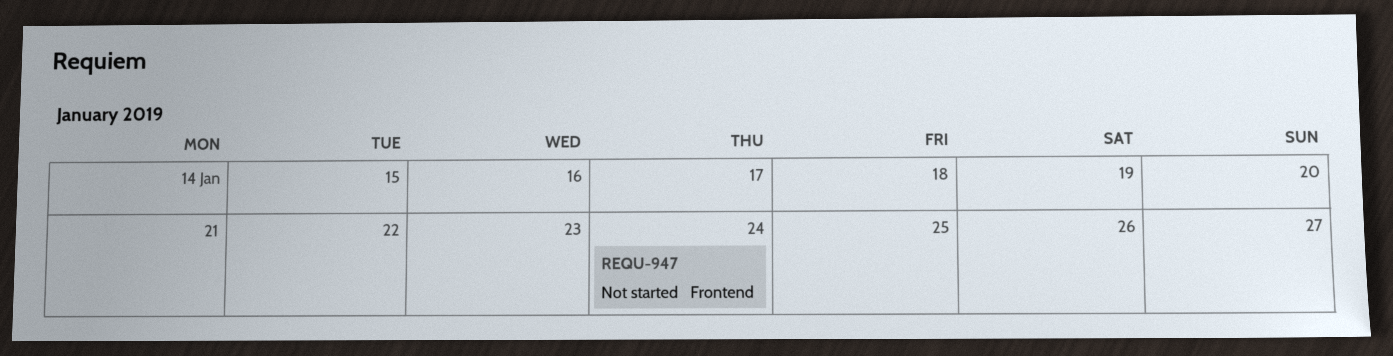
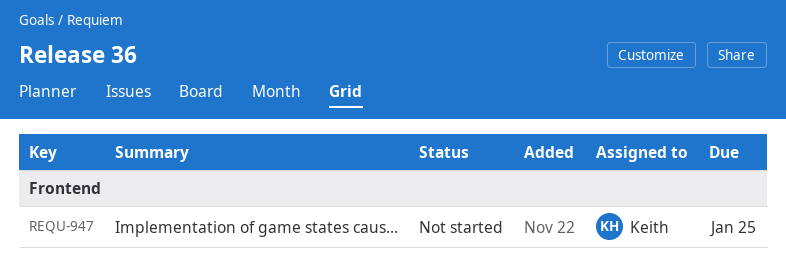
REQU-947, due: Jan 24 -> Jan 25

